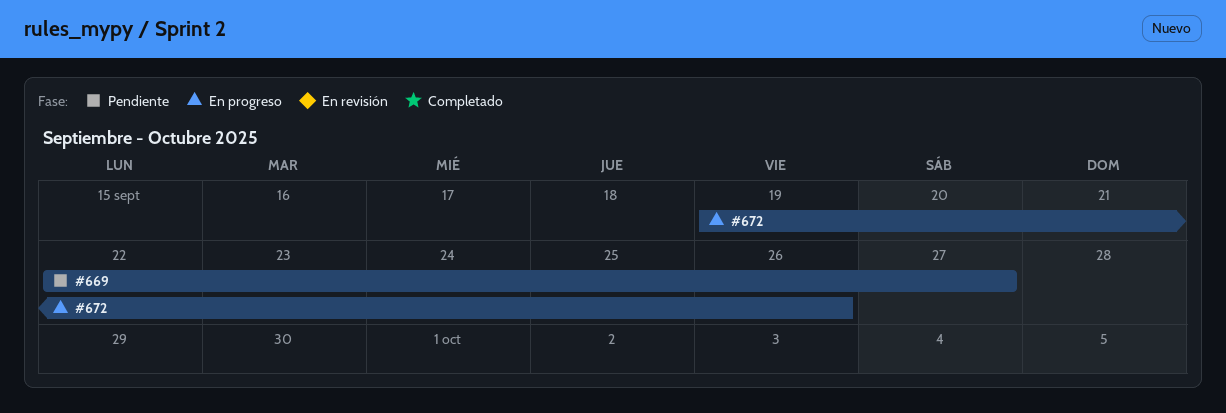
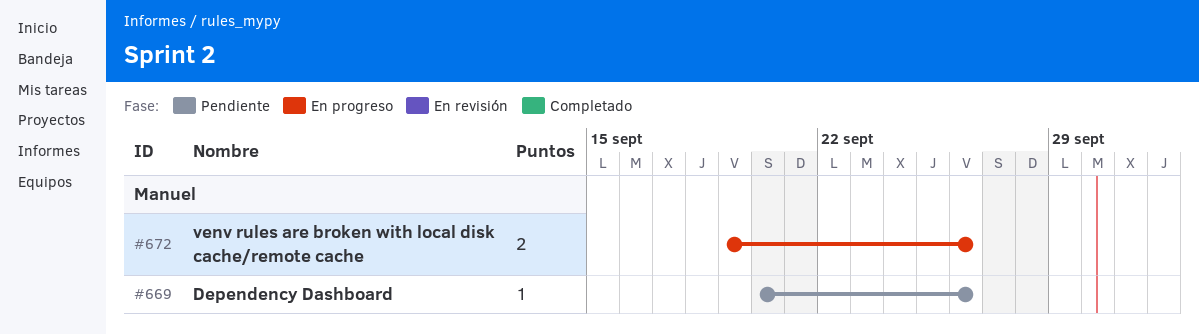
#669, start: Sep 22 -> Sep 20
#669, due: Sep 27 -> Sep 26

